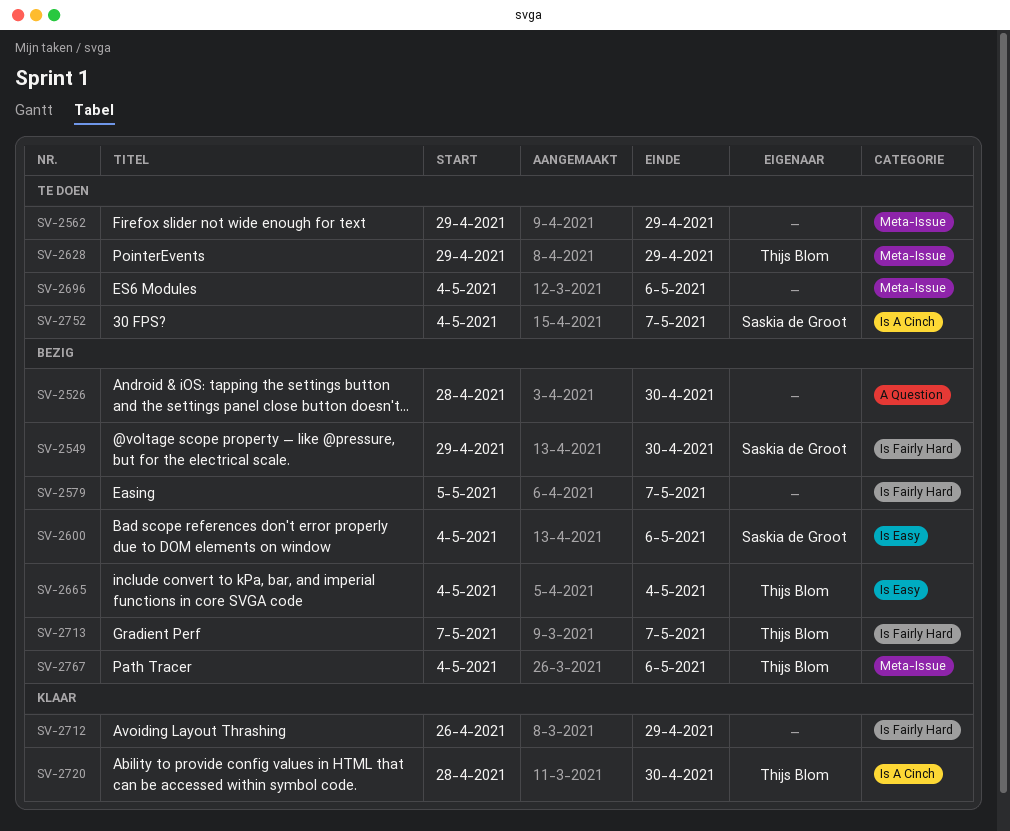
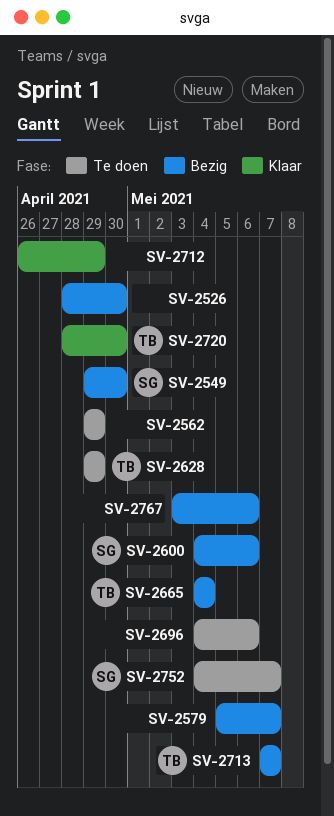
SV-2767, owner: Thijs Blom -> none
SV-2767, start: May 4 -> May 3

